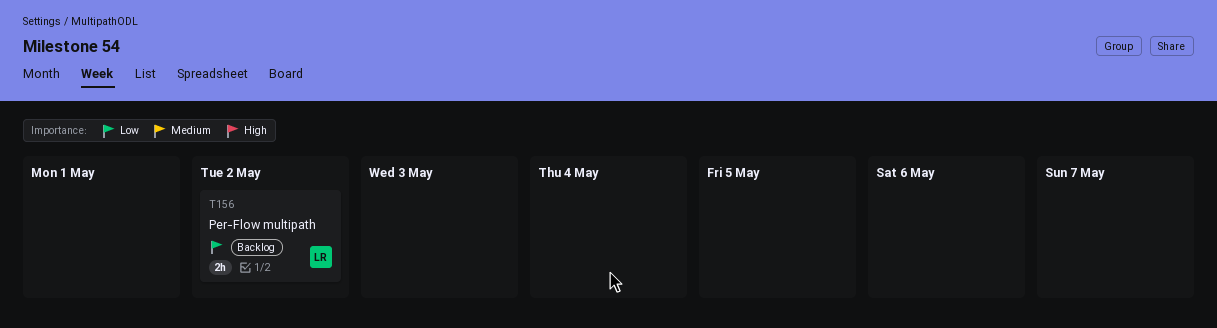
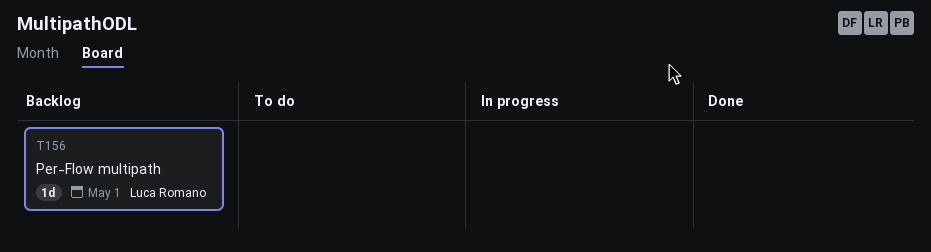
T156, estimate: 2h -> 1d
T156, due: May 2 -> May 1

